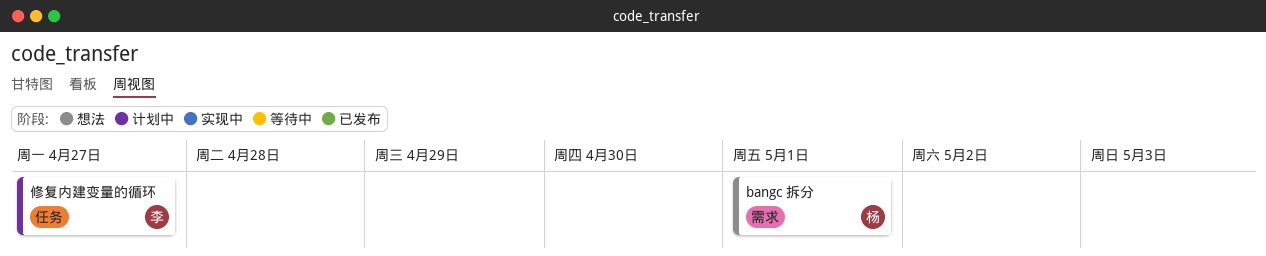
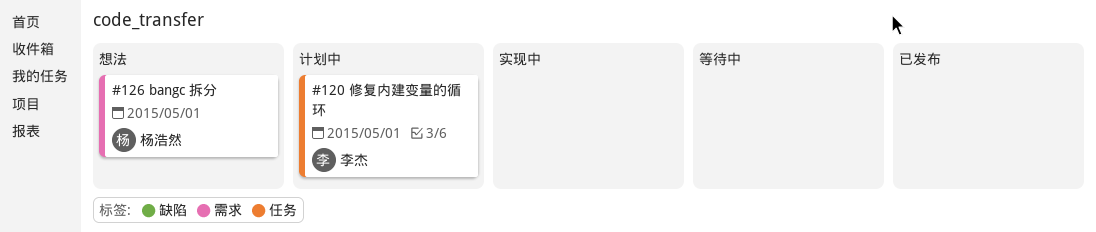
修复内建变量的循环, due: Apr 27 -> May 1

